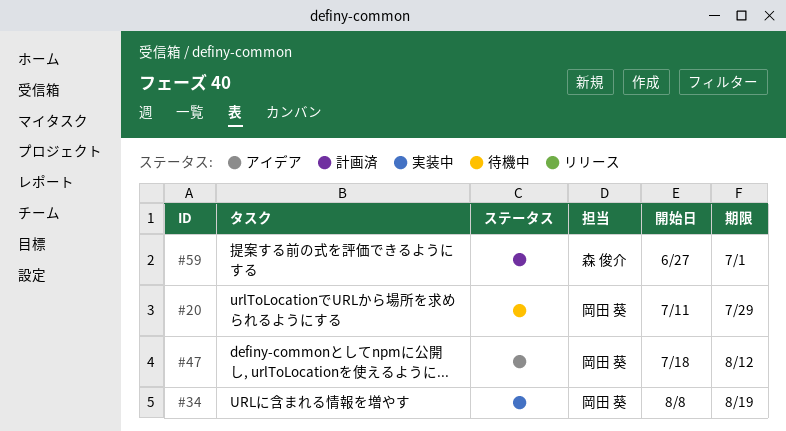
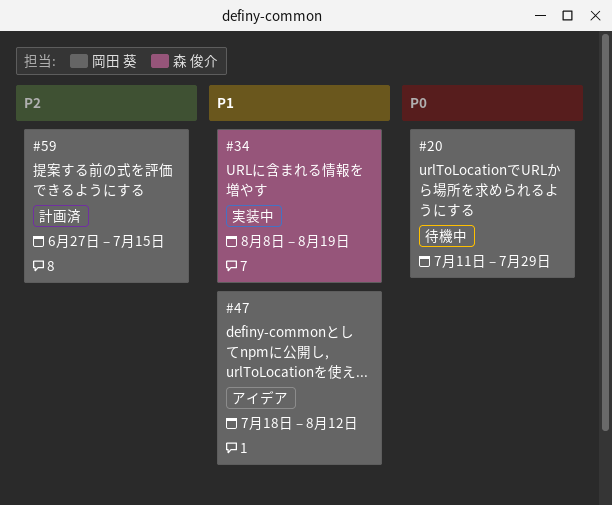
#34, owner: 岡田 葵 -> 森 俊介
#59, owner: 森 俊介 -> 岡田 葵
#59, due: Jul 1 -> Jul 15

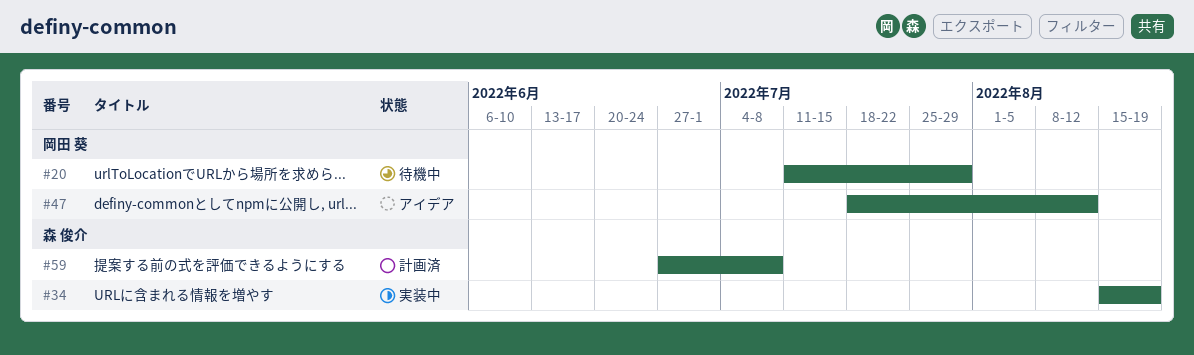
#34, start: Aug 8 -> Aug 15
#59, owner: 岡田 葵 -> 森 俊介
#59, due: Jul 15 -> Jul 8

